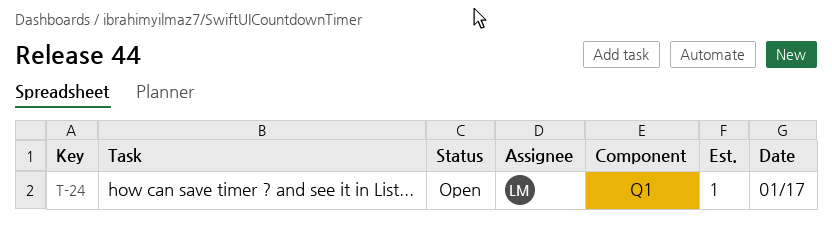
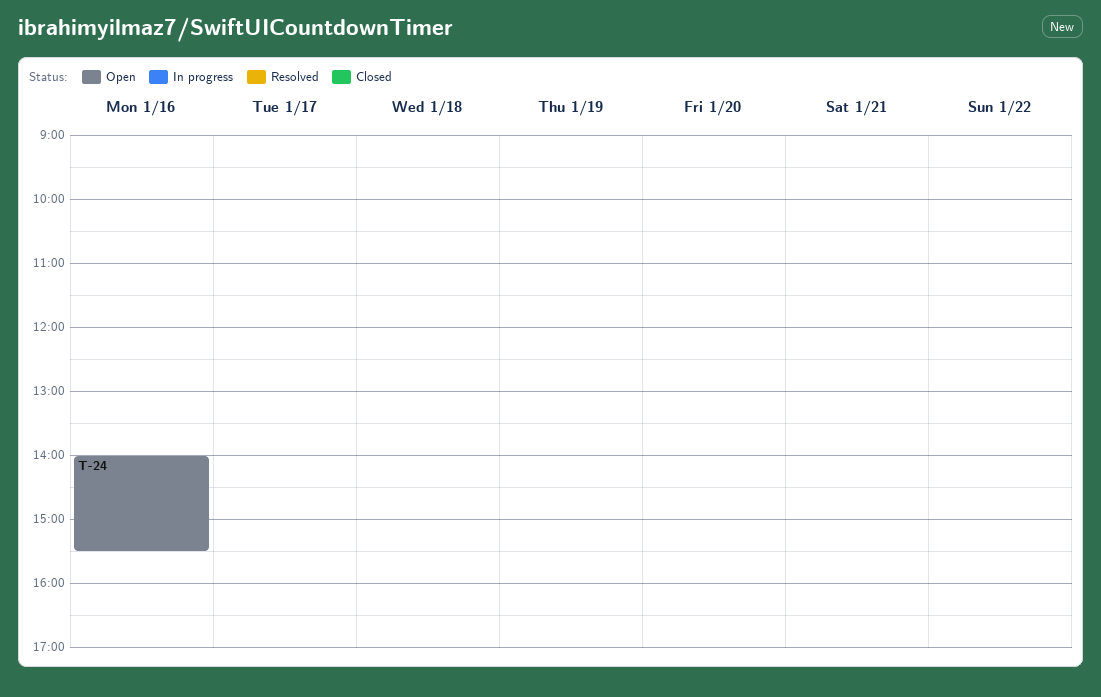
T-24, day: Jan 17 -> Jan 16

